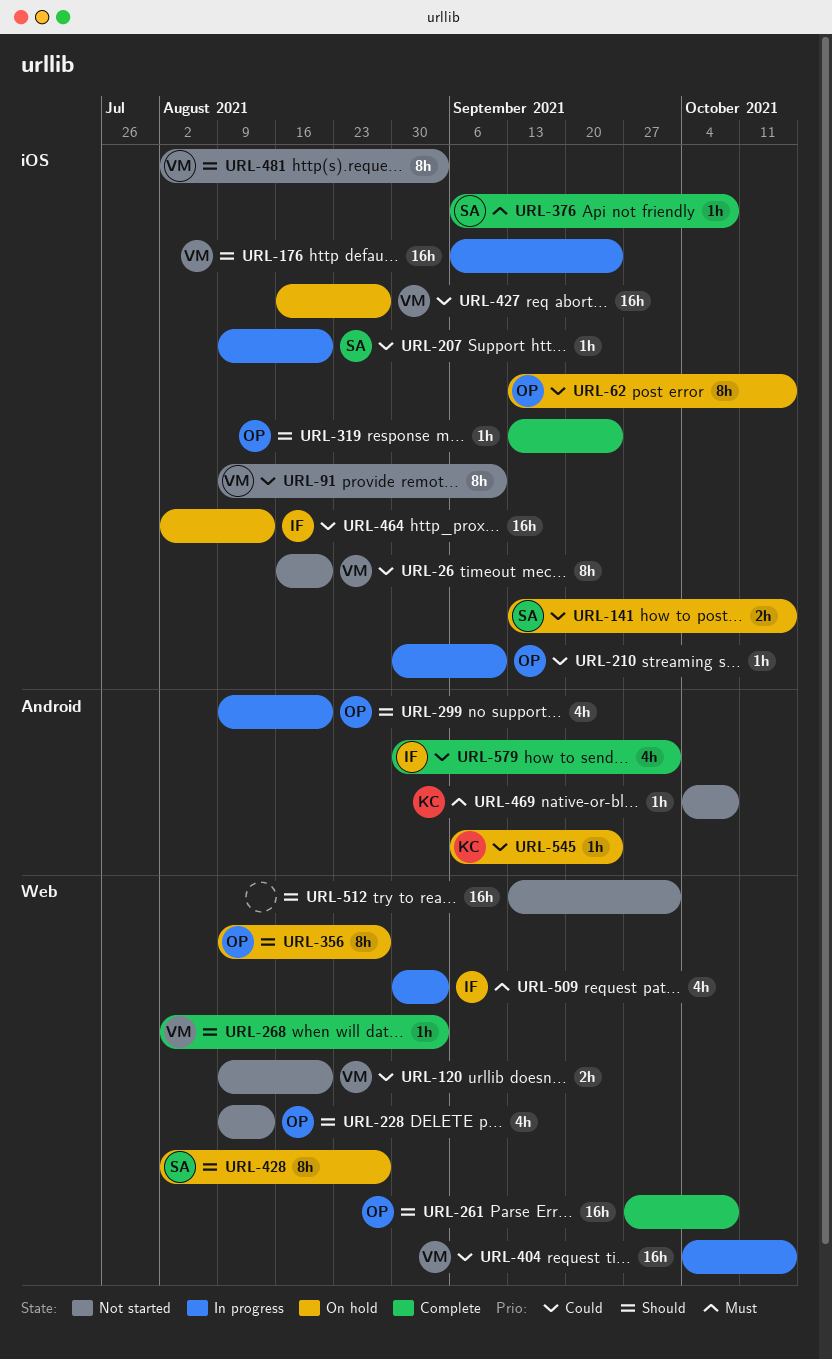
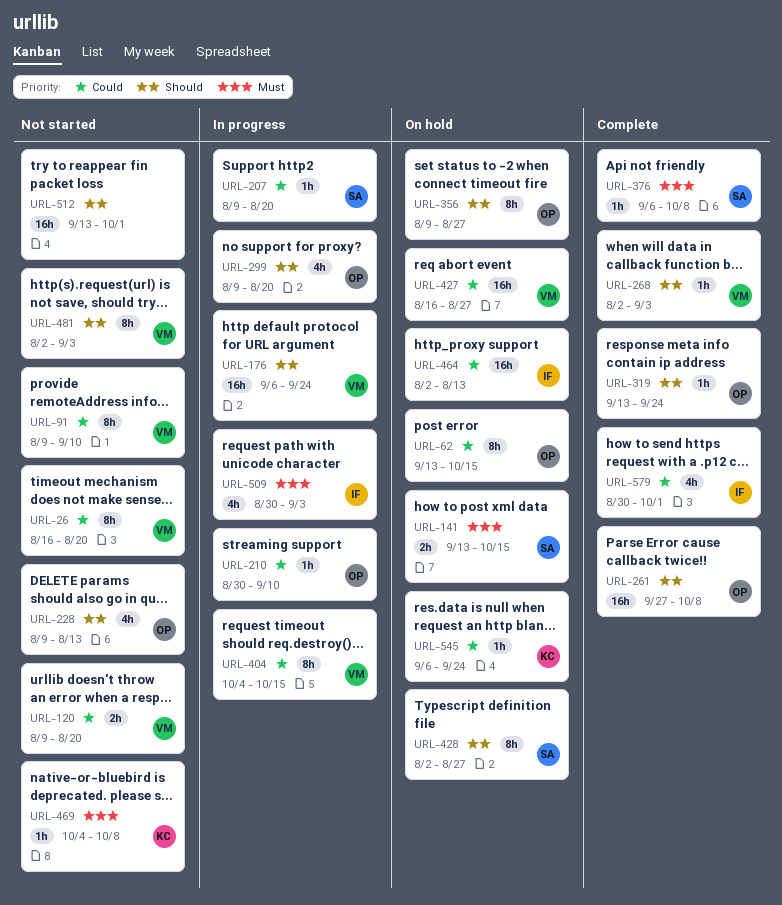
URL-141, priority: Could -> Must
URL-404, estimate: 16h -> 8h

